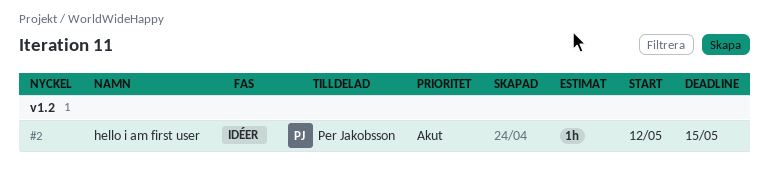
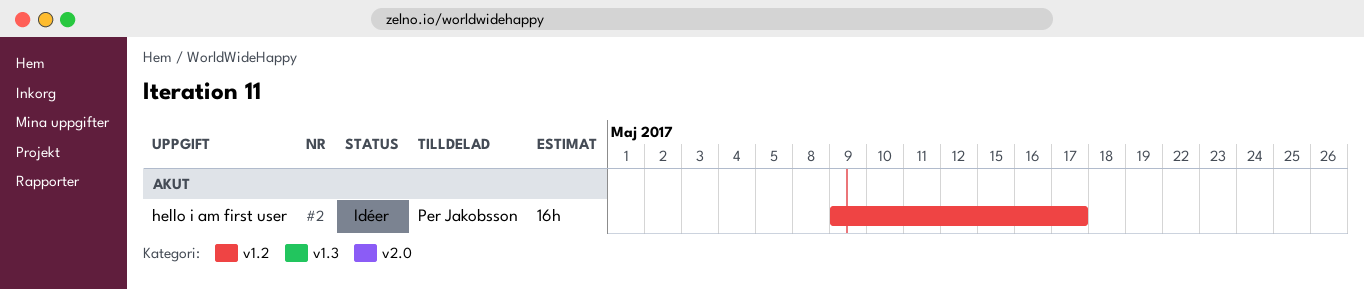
#2, estimate: 1h -> 16h
#2, start: May 12 -> May 9
#2, due: May 15 -> May 17

